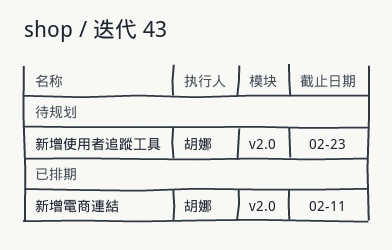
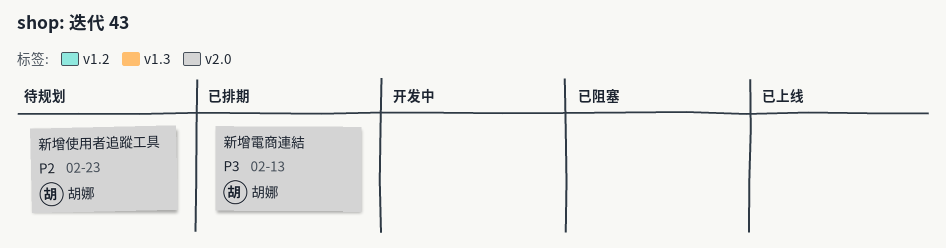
新增電商連結, due: Feb 11 -> Feb 13

